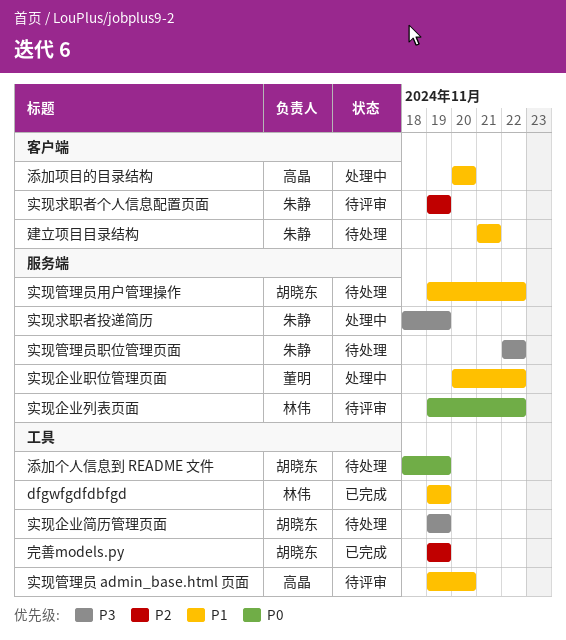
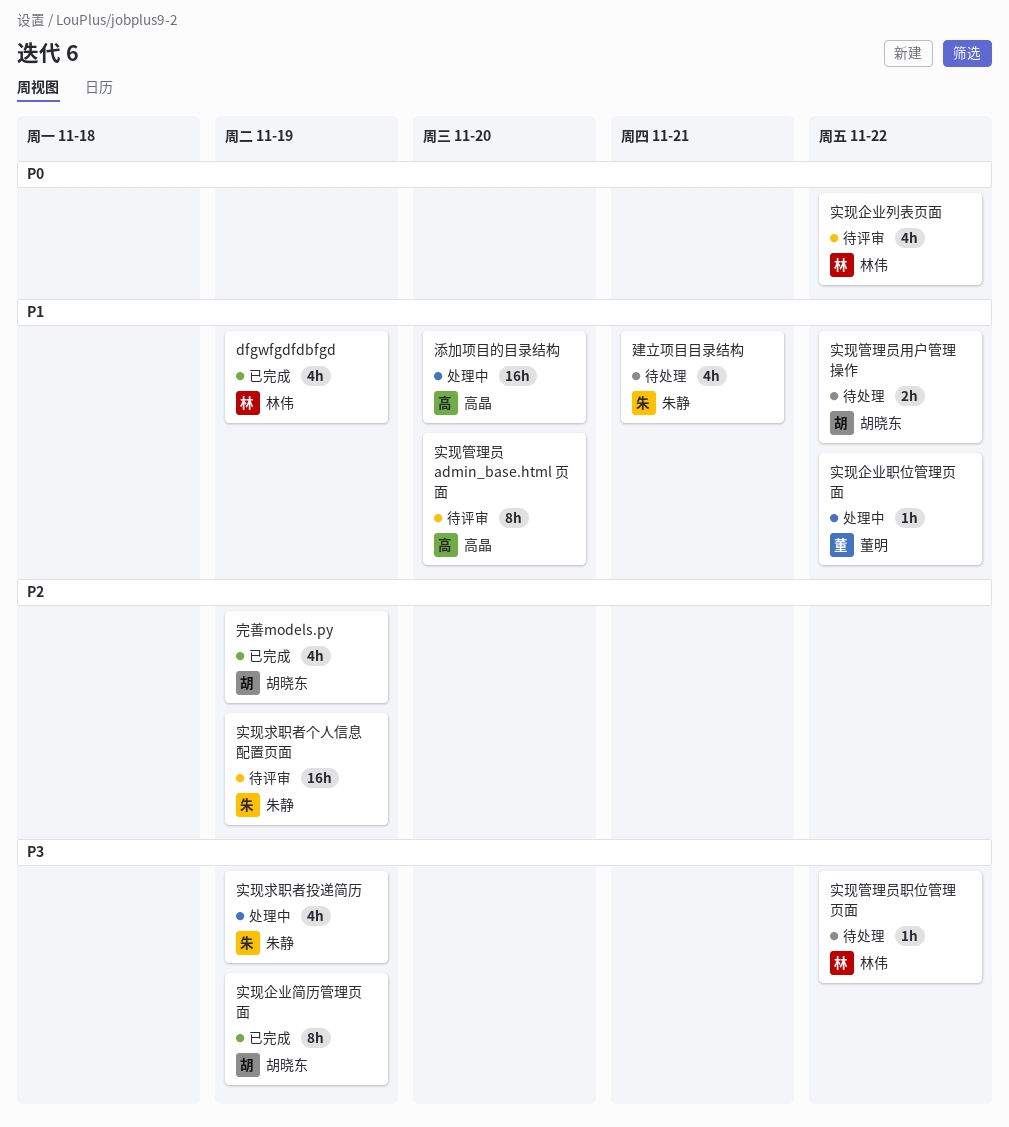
实现企业简历管理页面, status: 待处理 -> 已完成
实现管理员职位管理页面, owner: 朱静 -> 林伟
添加个人信息到 README 文件: present -> none

